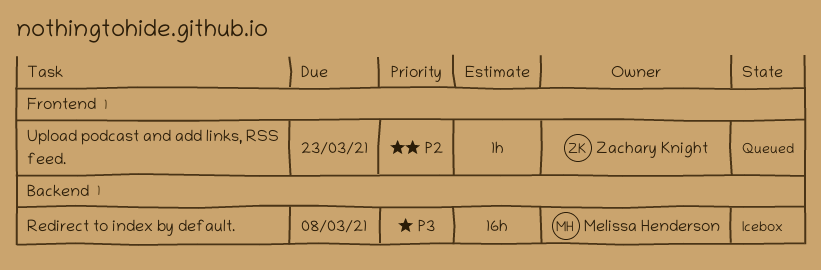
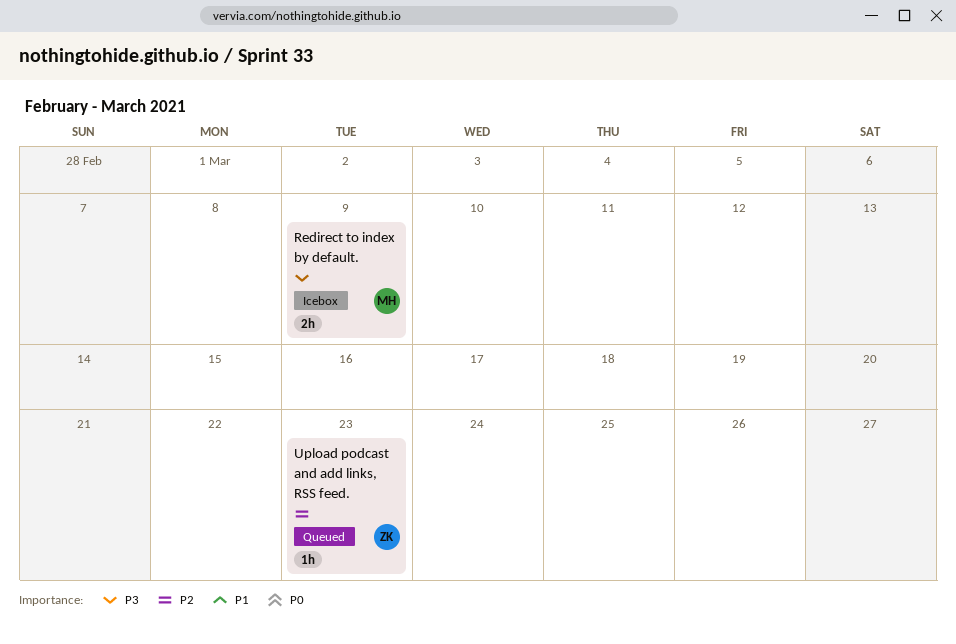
Redirect to index by default., estimate: 16h -> 2h
Redirect to index by default., due: Mar 8 -> Mar 9

